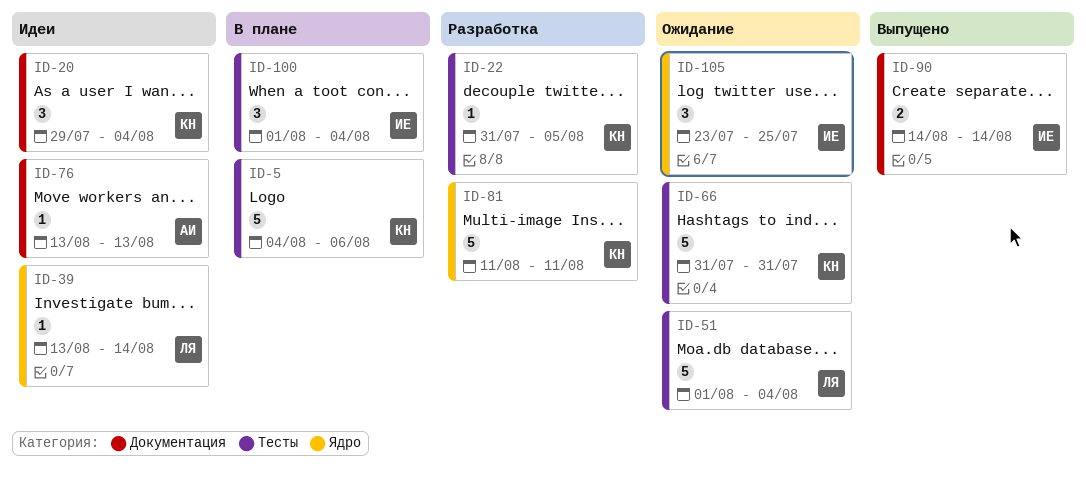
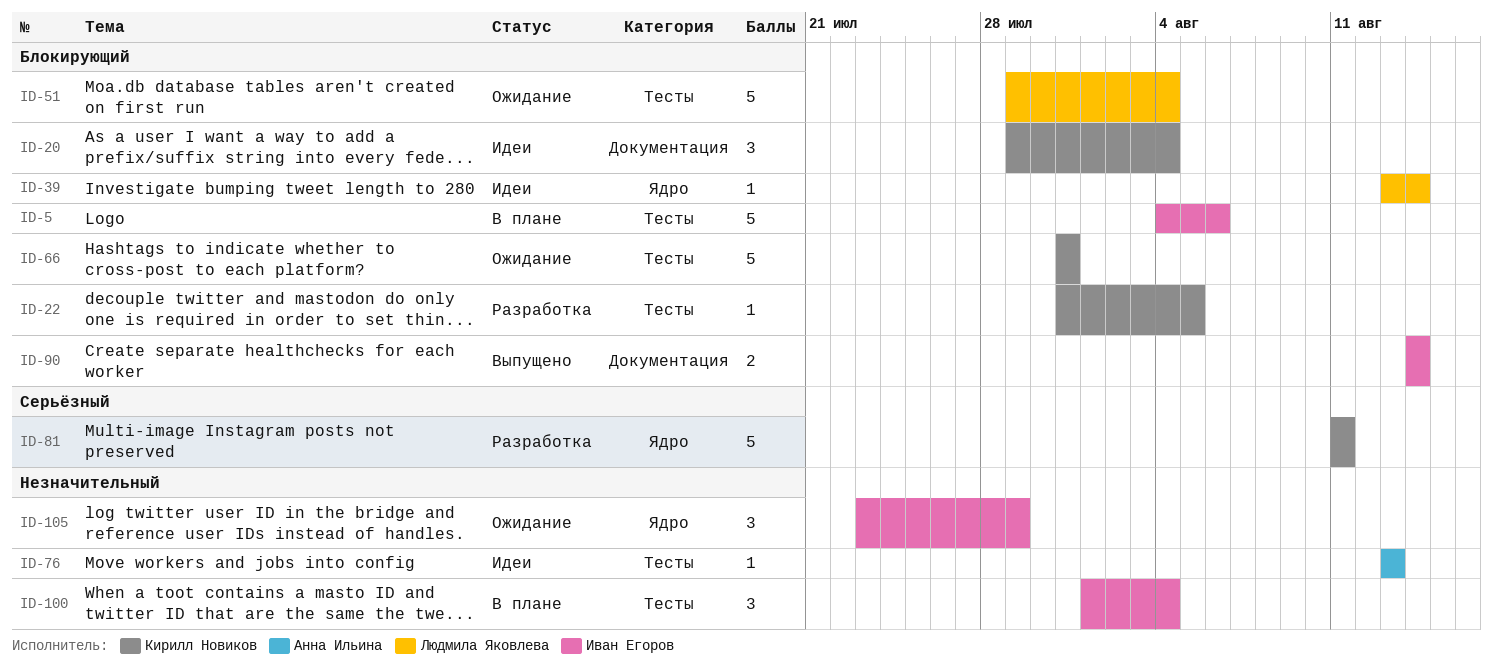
ID-5, owner: Кирилл Новиков -> Иван Егоров
ID-51, start: Aug 1 -> Jul 29
ID-76, label: Документация -> Тесты
ID-105, due: Jul 25 -> Jul 29

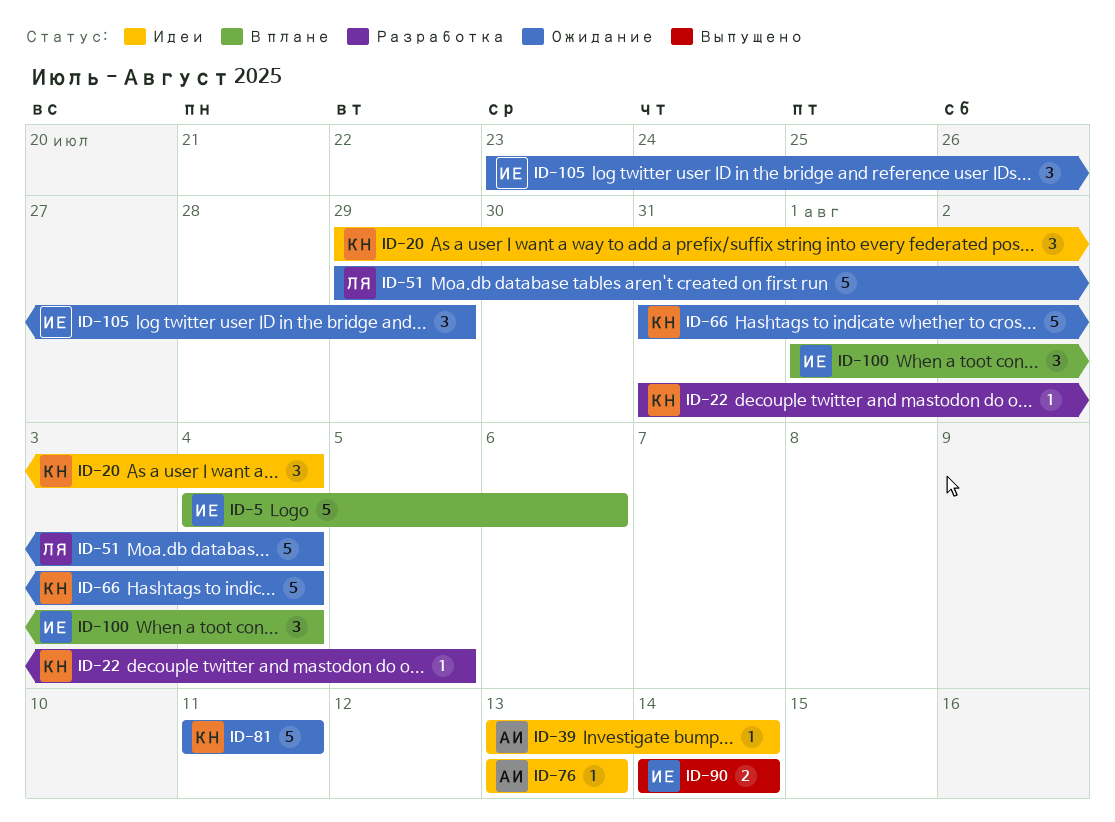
ID-39, owner: Людмила Яковлева -> Анна Ильина
ID-66, due: Jul 31 -> Aug 4
ID-81, status: Разработка -> Ожидание

